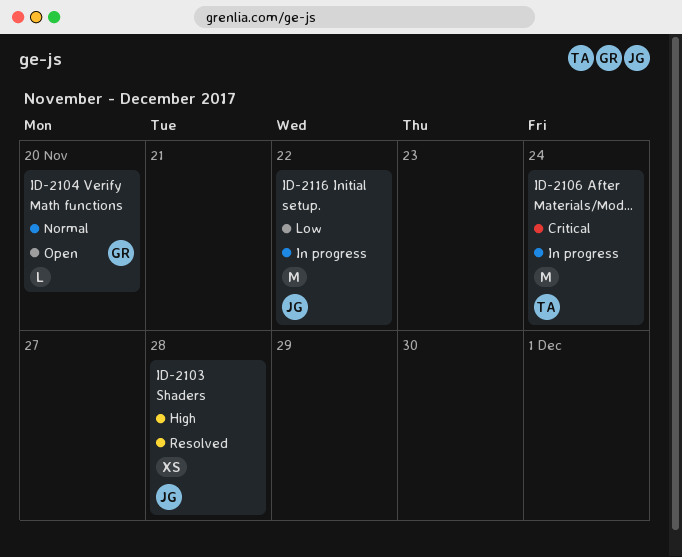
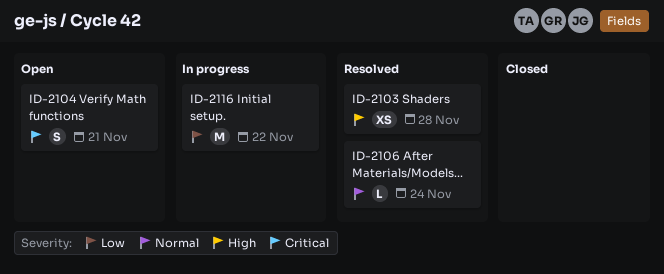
ID-2104, priority: Normal -> Critical
ID-2104, estimate: L -> S
ID-2104, due: Nov 20 -> Nov 21
ID-2106, status: In progress -> Resolved
ID-2106, priority: Critical -> Normal
ID-2106, estimate: M -> L

